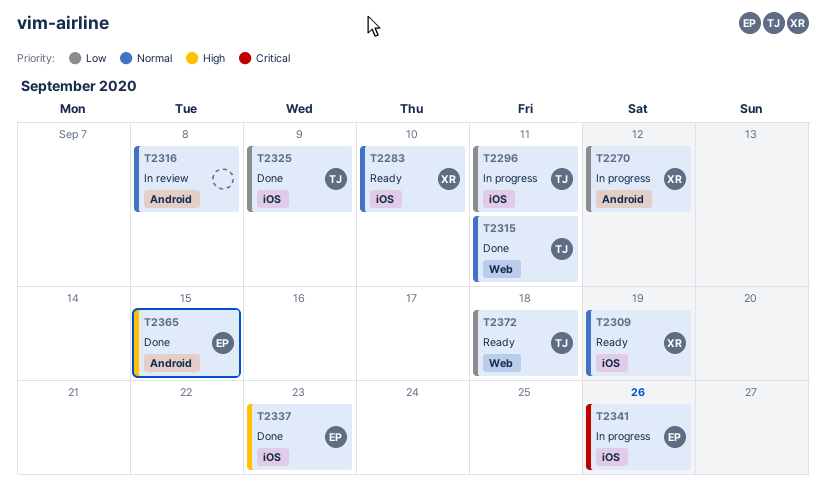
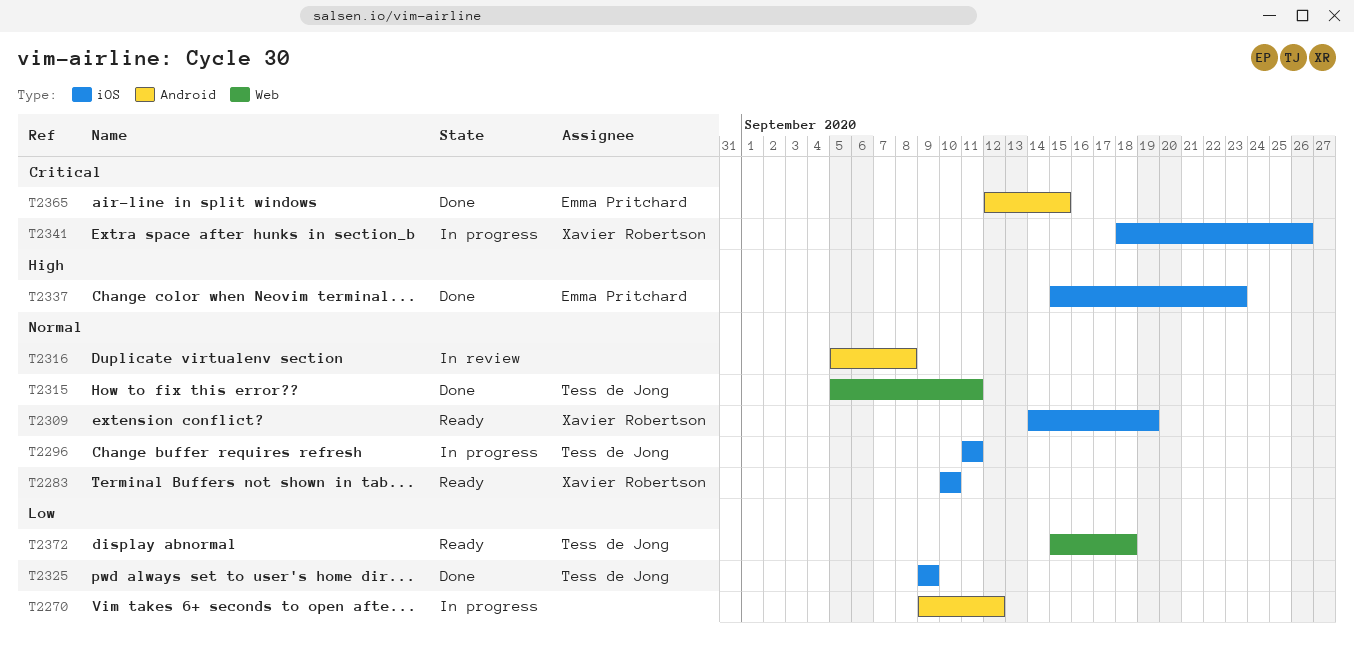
T2270, owner: Xavier Robertson -> none
T2296, priority: Low -> Normal
T2341, owner: Emma Pritchard -> Xavier Robertson
T2365, priority: High -> Critical

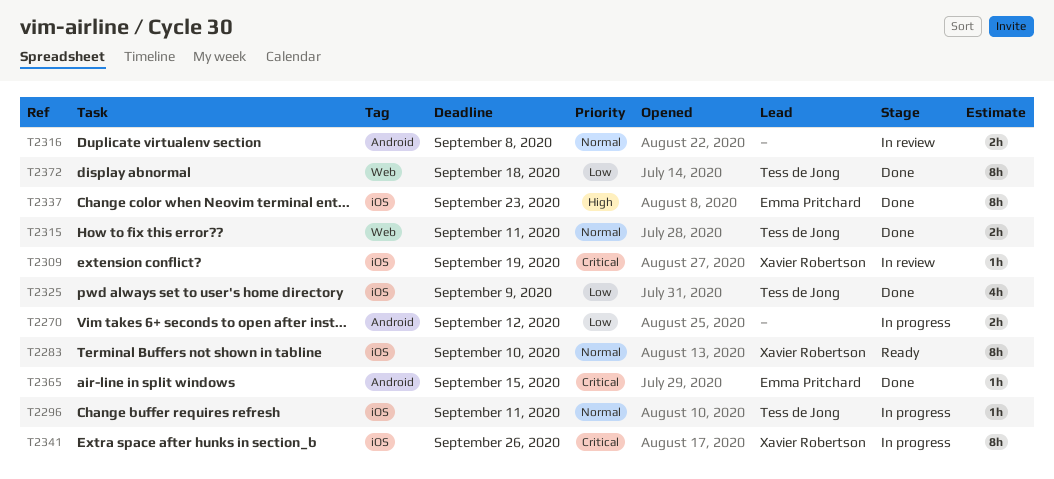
T2309, status: Ready -> In review
T2309, priority: Normal -> Critical
T2372, status: Ready -> Done

